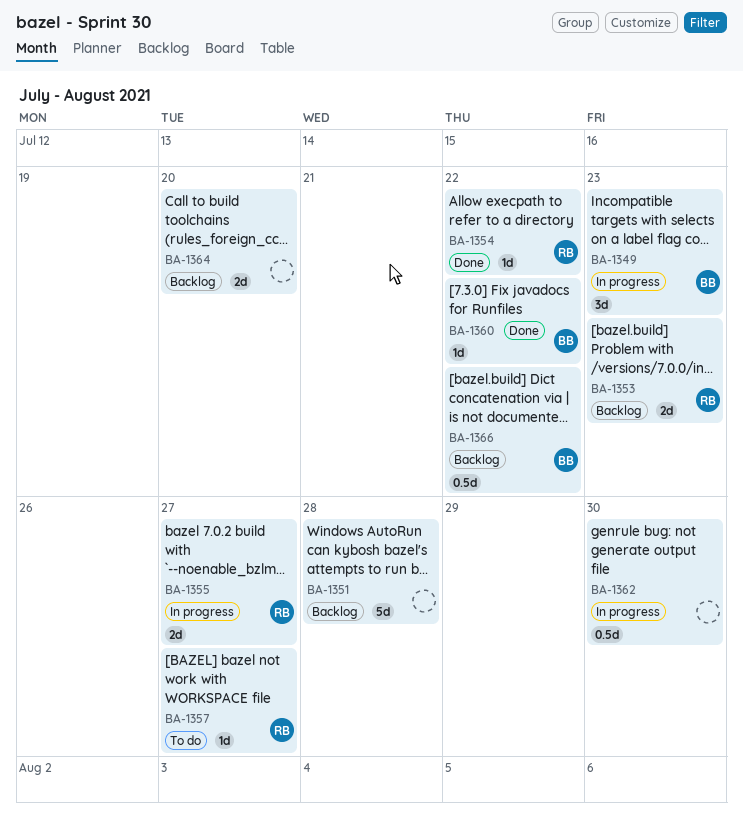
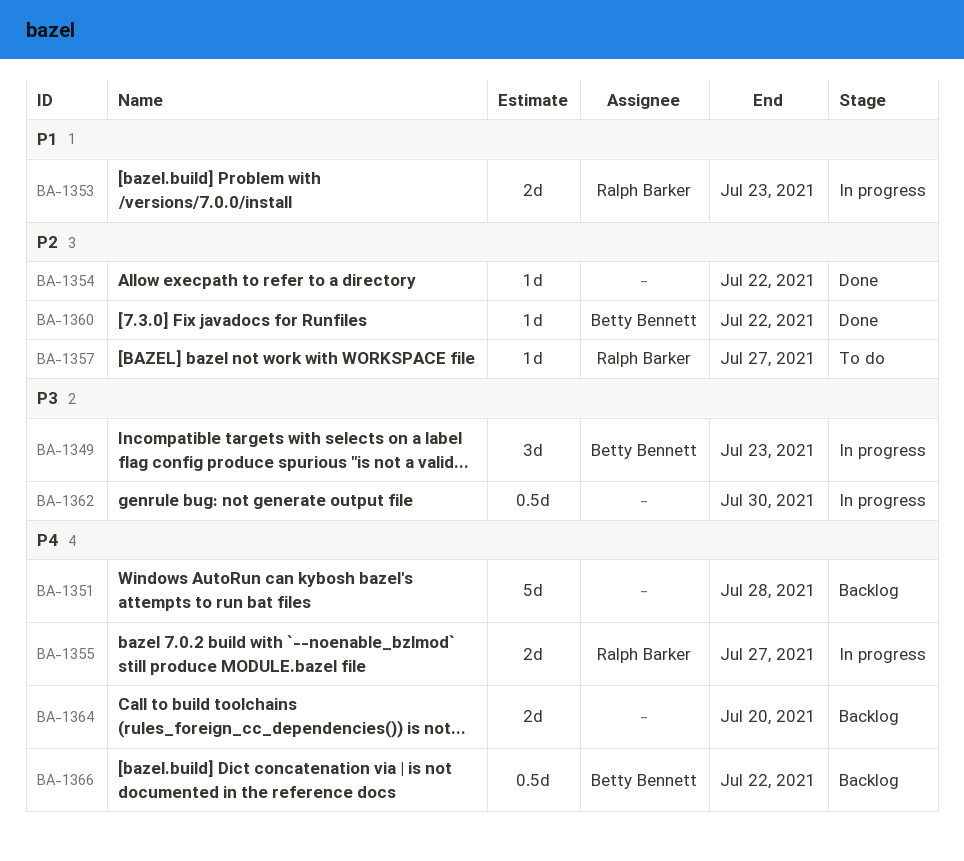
BA-1353, status: Backlog -> In progress
BA-1354, owner: Ralph Barker -> none

